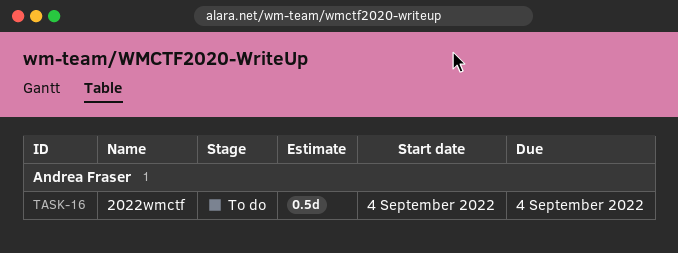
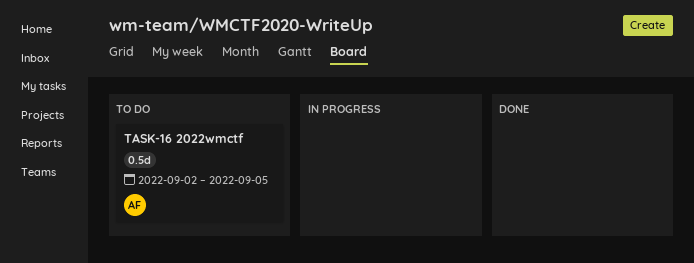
TASK-16, start: Sep 4 -> Sep 2
TASK-16, due: Sep 4 -> Sep 5

